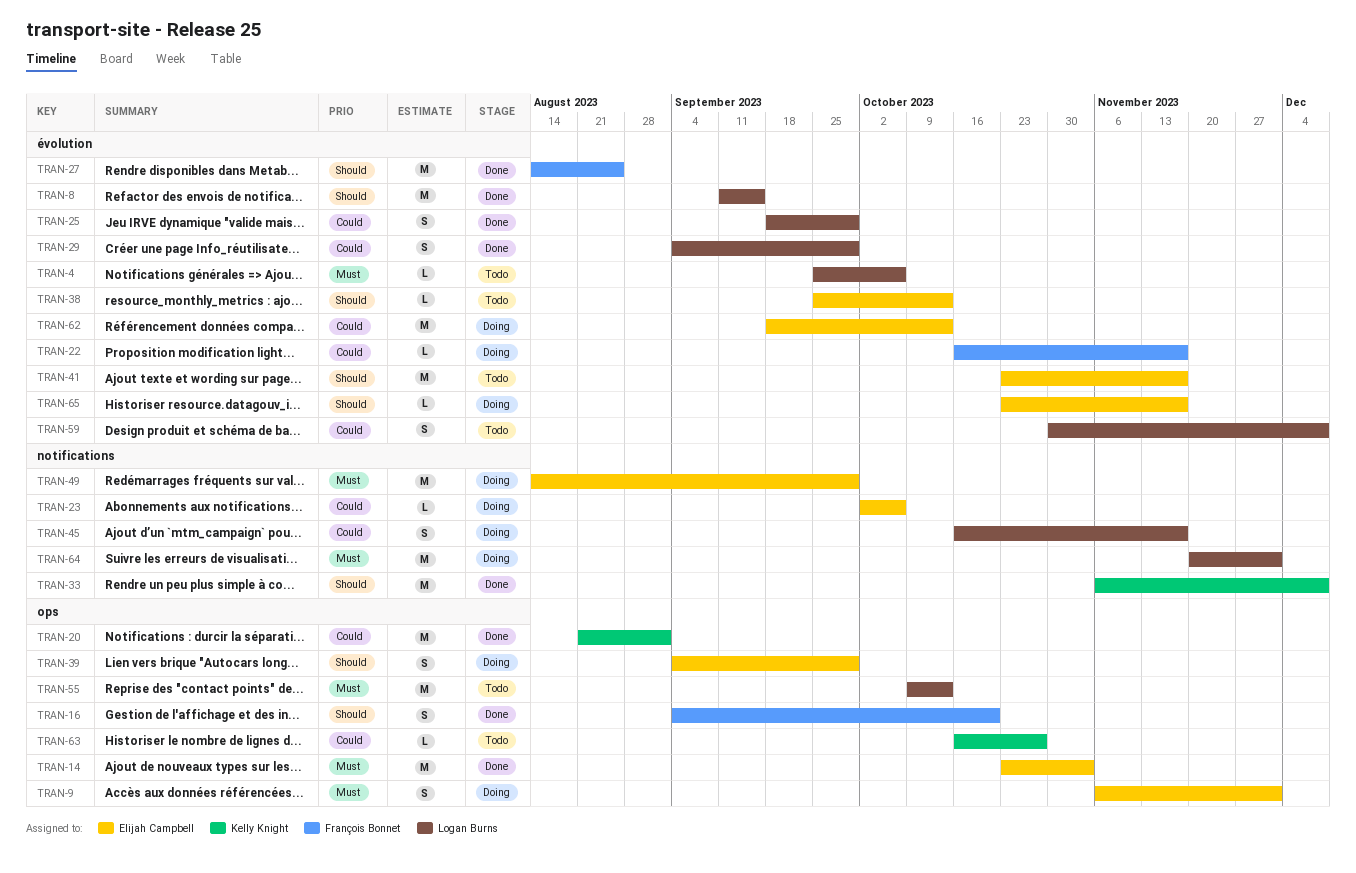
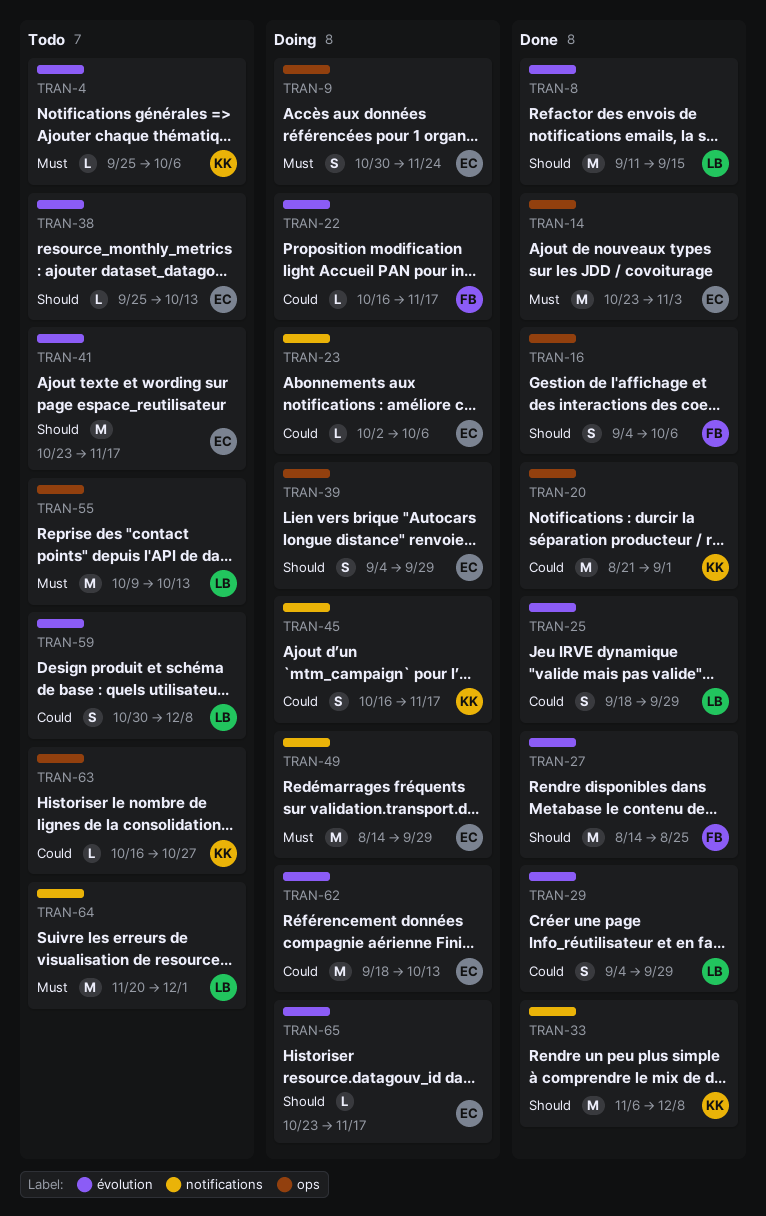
TRAN-4, owner: Logan Burns -> Kelly Knight
TRAN-9, start: Nov 6 -> Oct 30
TRAN-9, due: Dec 1 -> Nov 24
TRAN-16, due: Oct 20 -> Oct 6
TRAN-45, owner: Logan Burns -> Kelly Knight
TRAN-64, status: Doing -> Todo

